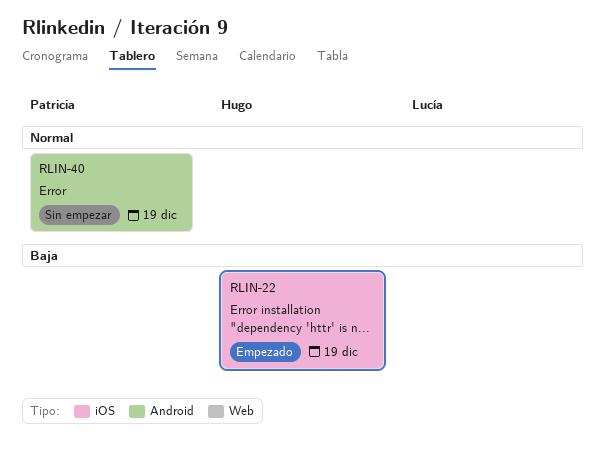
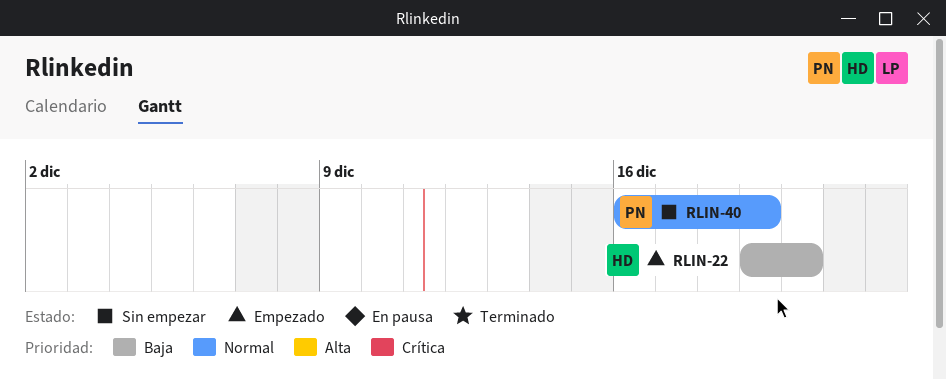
RLIN-22, due: Dec 19 -> Dec 20

